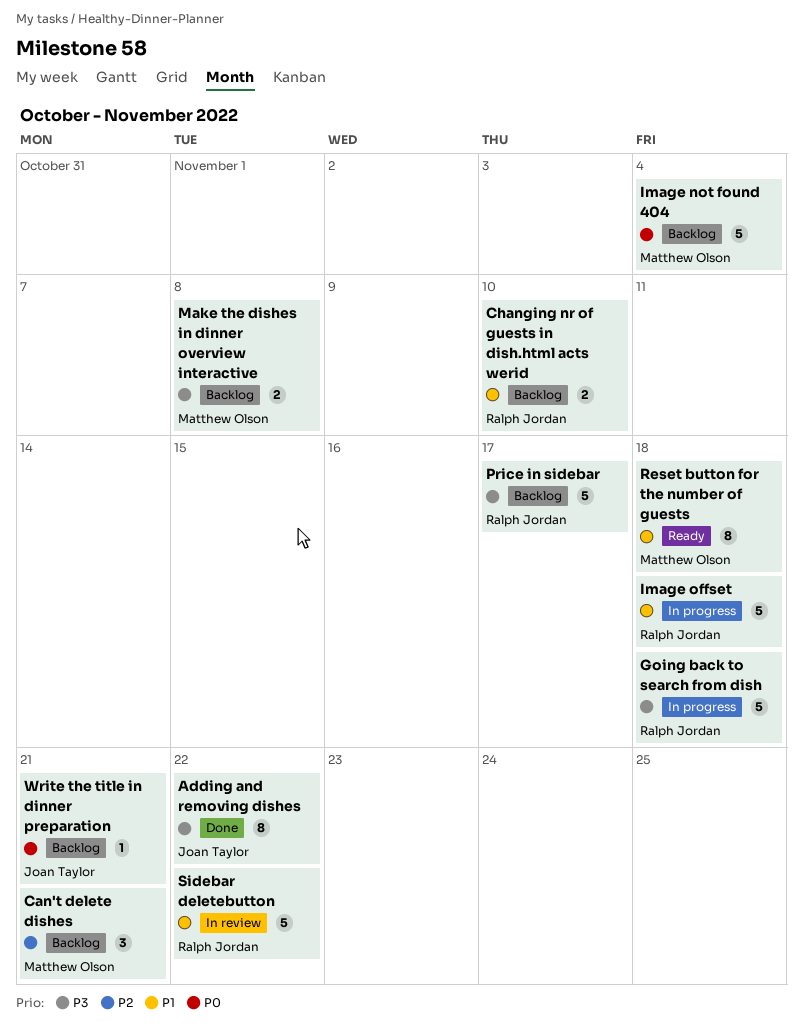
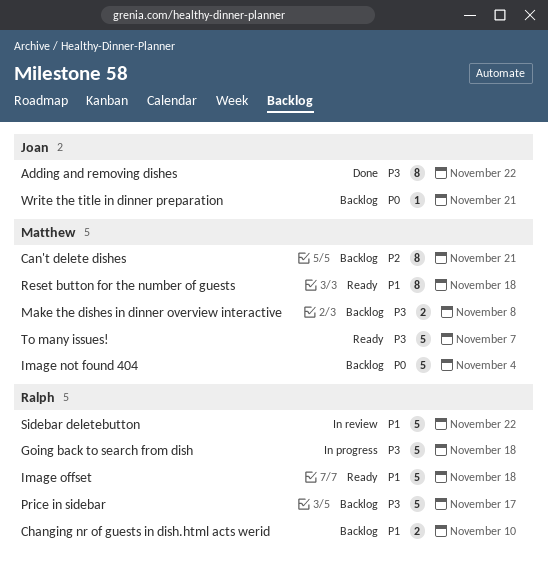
Can't delete dishes, estimate: 3 -> 8
Image offset, status: In progress -> Ready
To many issues!: none -> present

